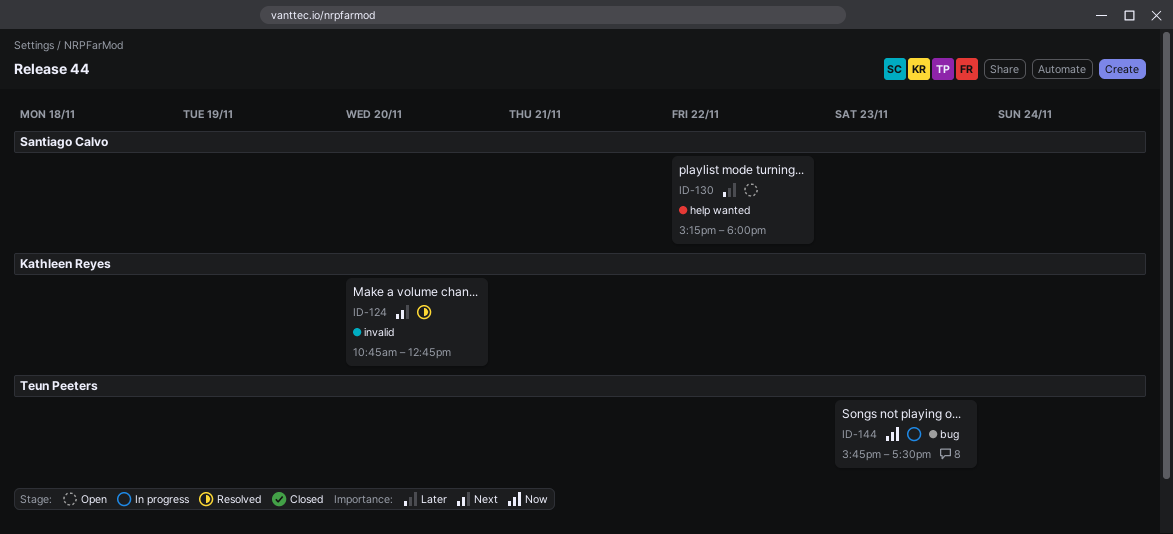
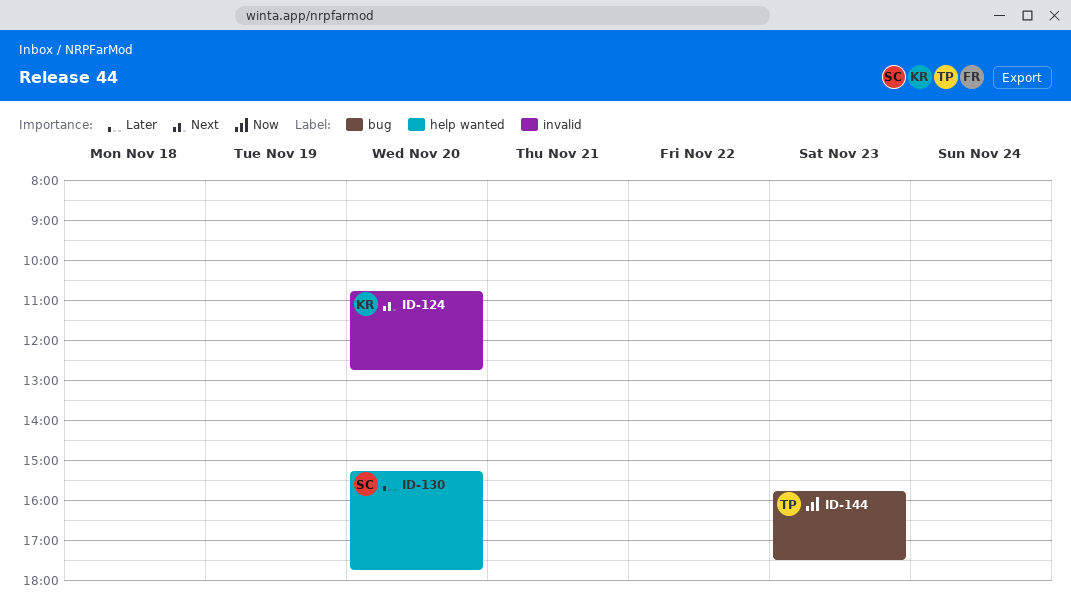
ID-130, day: Nov 22 -> Nov 20
ID-130, ends: 18:00 -> 17:45

